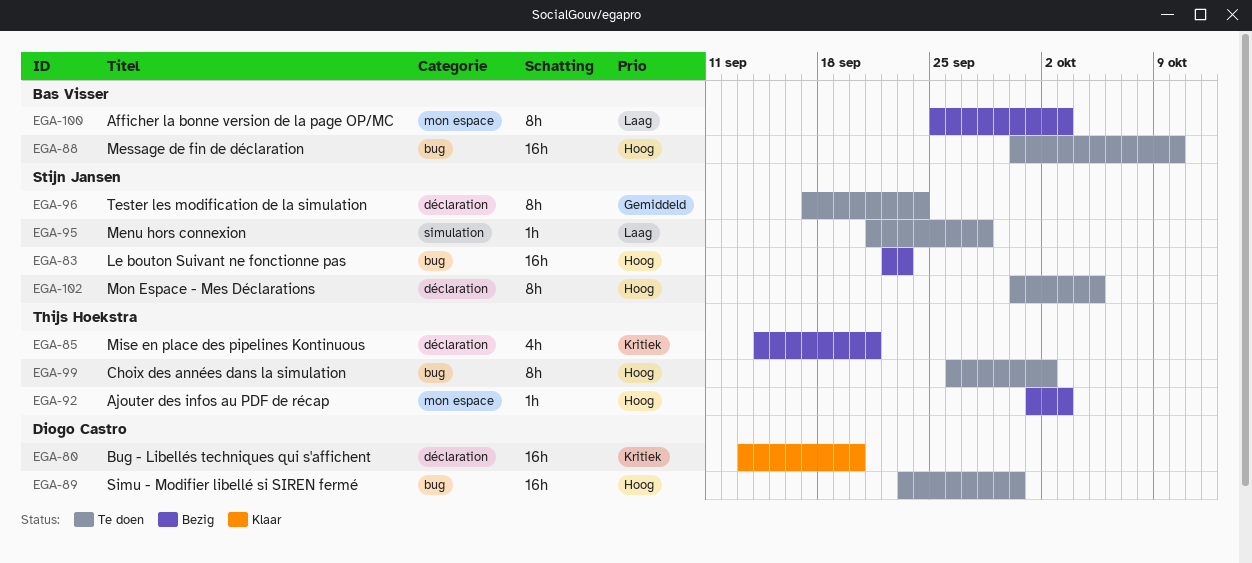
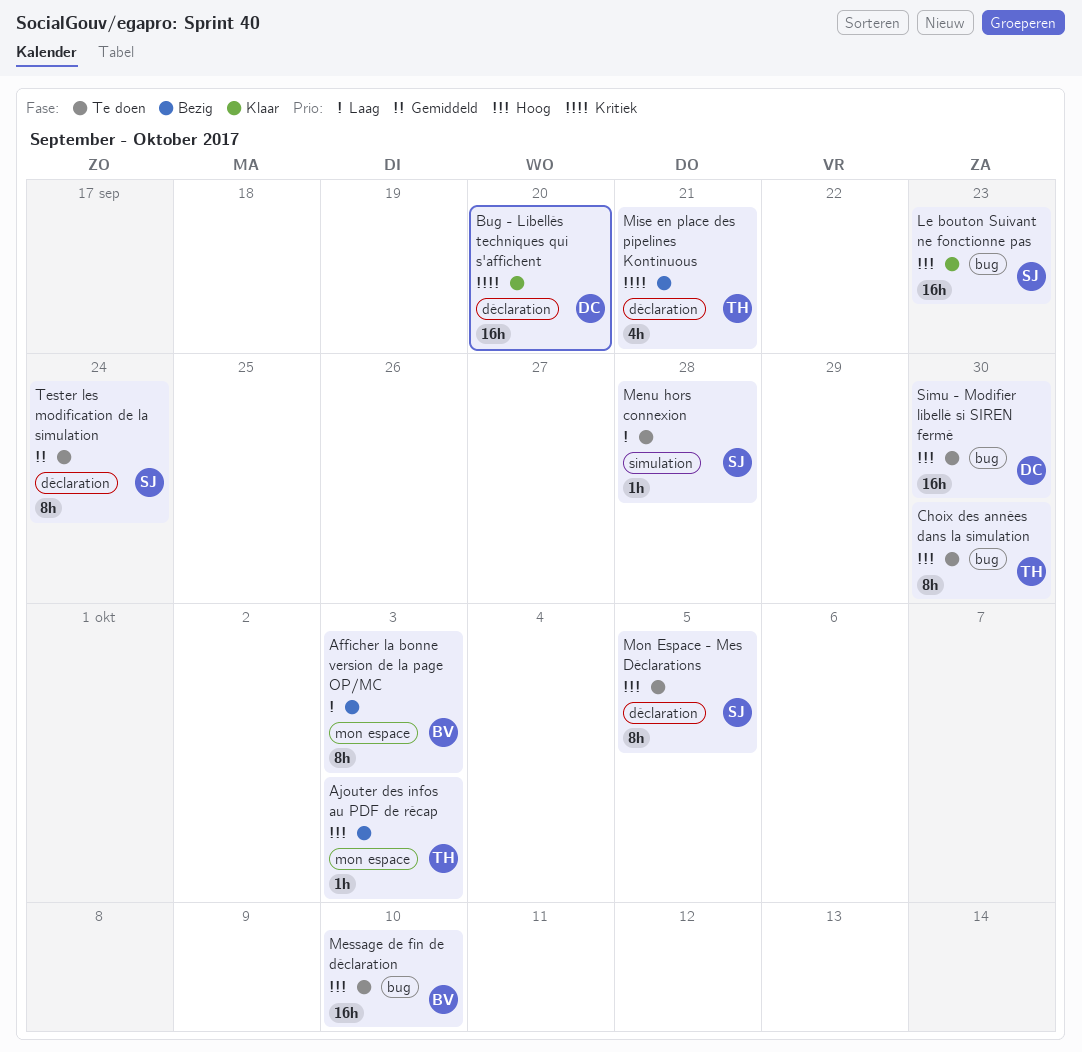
Choix des années dans la simulation, due: Oct 2 -> Sep 30
Le bouton Suivant ne fonctionne pas, status: Bezig -> Klaar

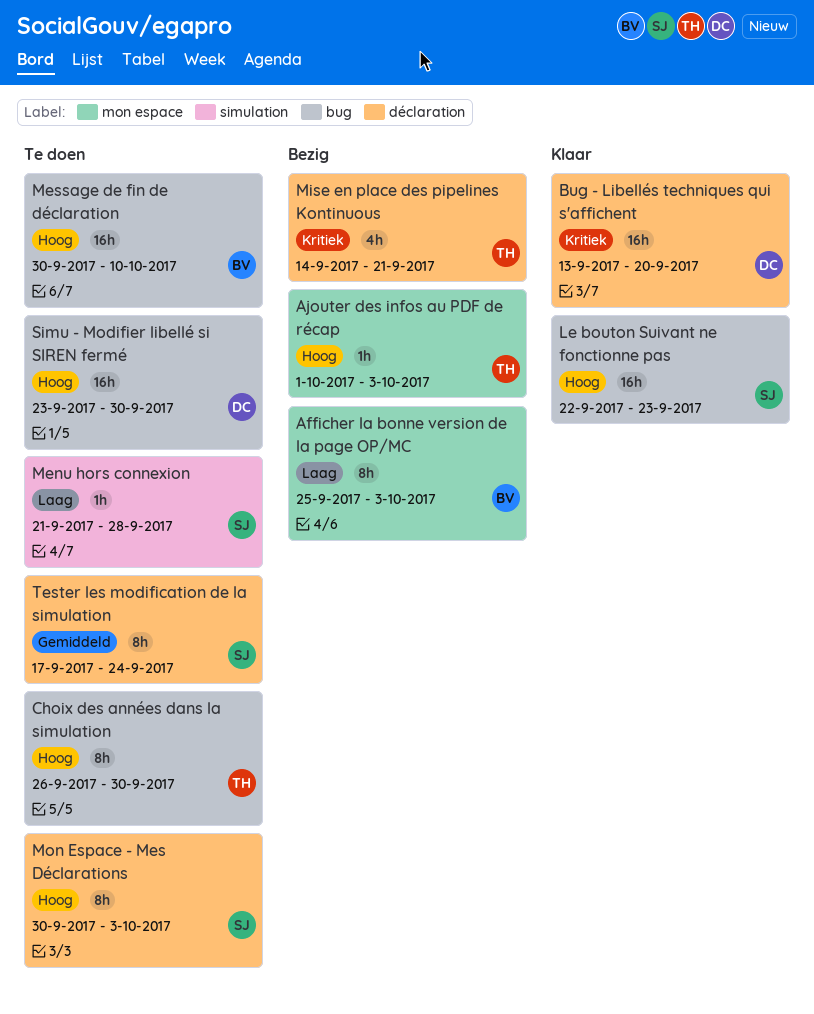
Mon Espace - Mes Déclarations, due: Oct 5 -> Oct 3

